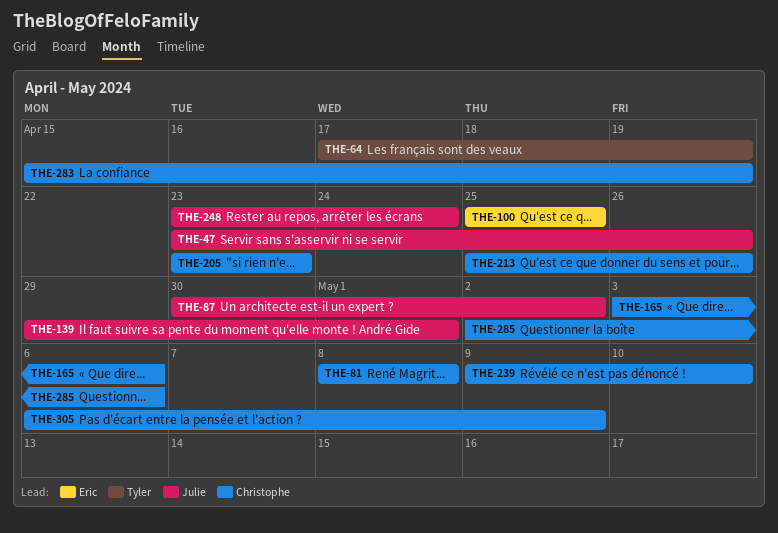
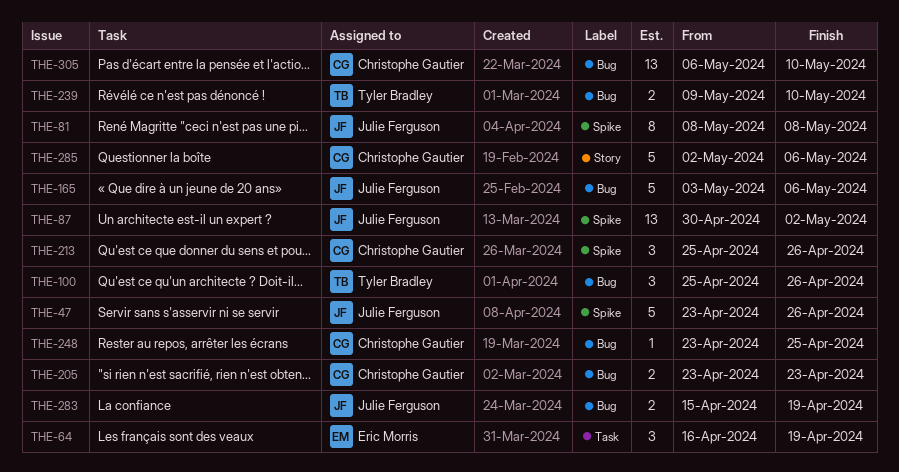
THE-64, owner: Tyler Bradley -> Eric Morris
THE-64, start: Apr 17 -> Apr 16
THE-81, owner: Christophe Gautier -> Julie Ferguson
THE-100, owner: Eric Morris -> Tyler Bradley
THE-100, due: Apr 25 -> Apr 26
THE-139: present -> none
THE-165, owner: Christophe Gautier -> Julie Ferguson
THE-239, owner: Christophe Gautier -> Tyler Bradley
THE-248, owner: Julie Ferguson -> Christophe Gautier
THE-248, due: Apr 24 -> Apr 25
THE-283, owner: Christophe Gautier -> Julie Ferguson
THE-305, due: May 9 -> May 10

